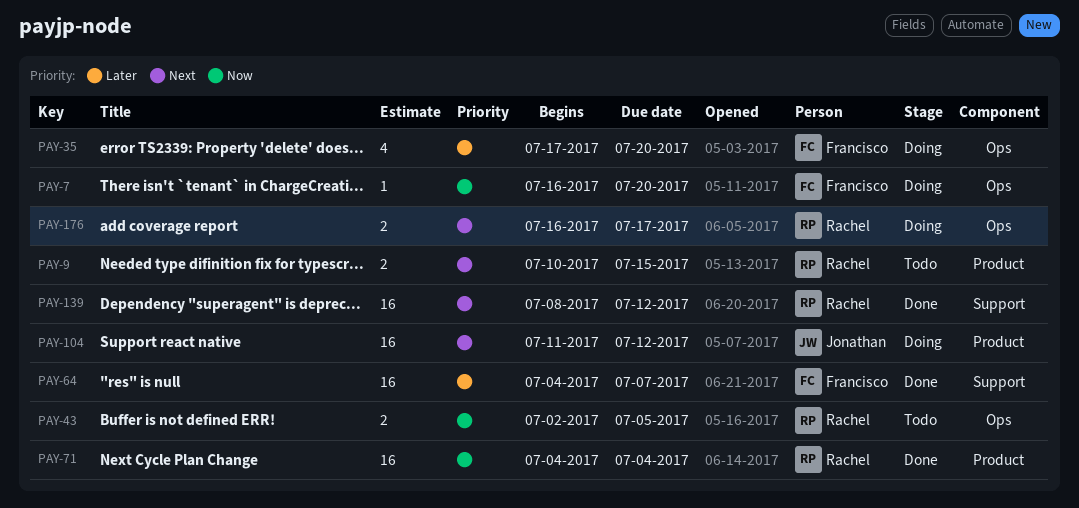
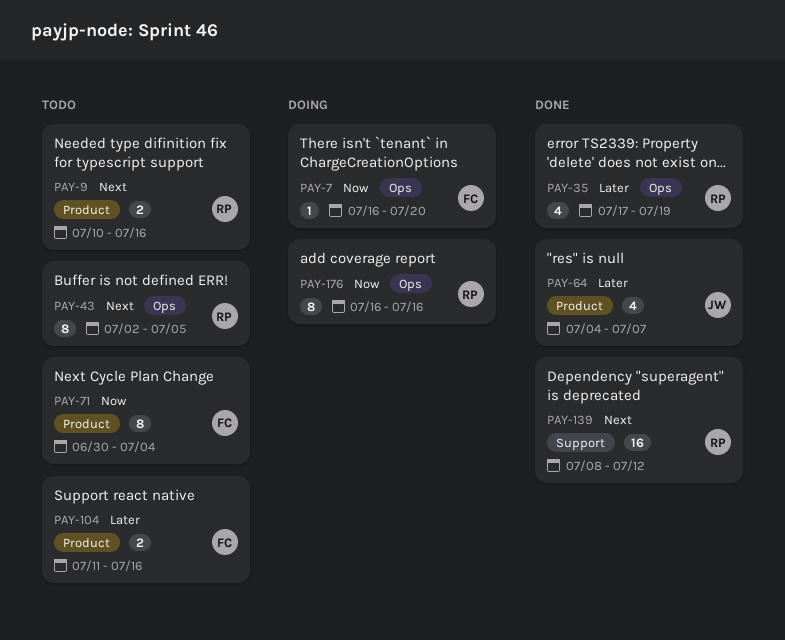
PAY-9, due: Jul 15 -> Jul 16
PAY-35, status: Doing -> Done
PAY-35, owner: Francisco -> Rachel
PAY-35, due: Jul 20 -> Jul 19
PAY-43, priority: Now -> Next
PAY-43, estimate: 2 -> 8
PAY-64, owner: Francisco -> Jonathan
PAY-64, label: Support -> Product
PAY-64, estimate: 16 -> 4
PAY-71, status: Done -> Todo
PAY-71, owner: Rachel -> Francisco
PAY-71, estimate: 16 -> 8
PAY-71, start: Jul 4 -> Jun 30
PAY-104, status: Doing -> Todo
PAY-104, owner: Jonathan -> Francisco
PAY-104, priority: Next -> Later
PAY-104, estimate: 16 -> 2
PAY-104, due: Jul 12 -> Jul 16
PAY-176, priority: Next -> Now
PAY-176, estimate: 2 -> 8
PAY-176, due: Jul 17 -> Jul 16

